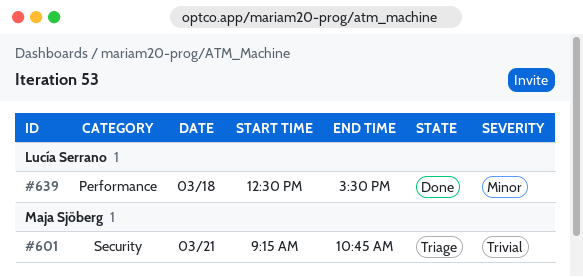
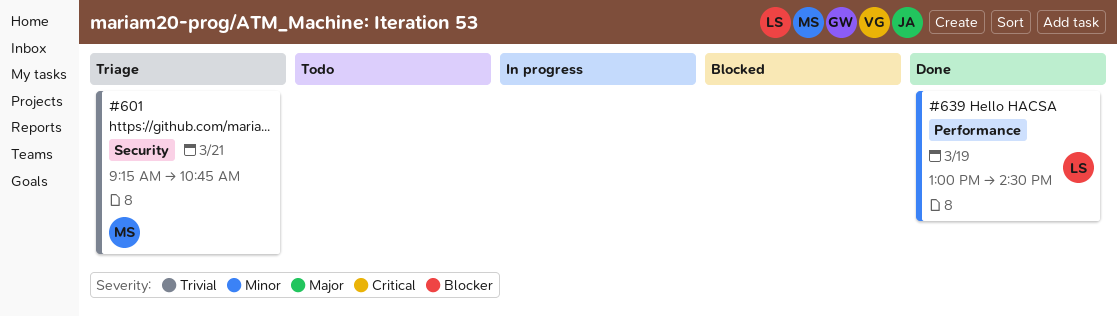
#639, day: Mar 18 -> Mar 19
#639, begins: 12:30 -> 13:00
#639, ends: 15:30 -> 14:30

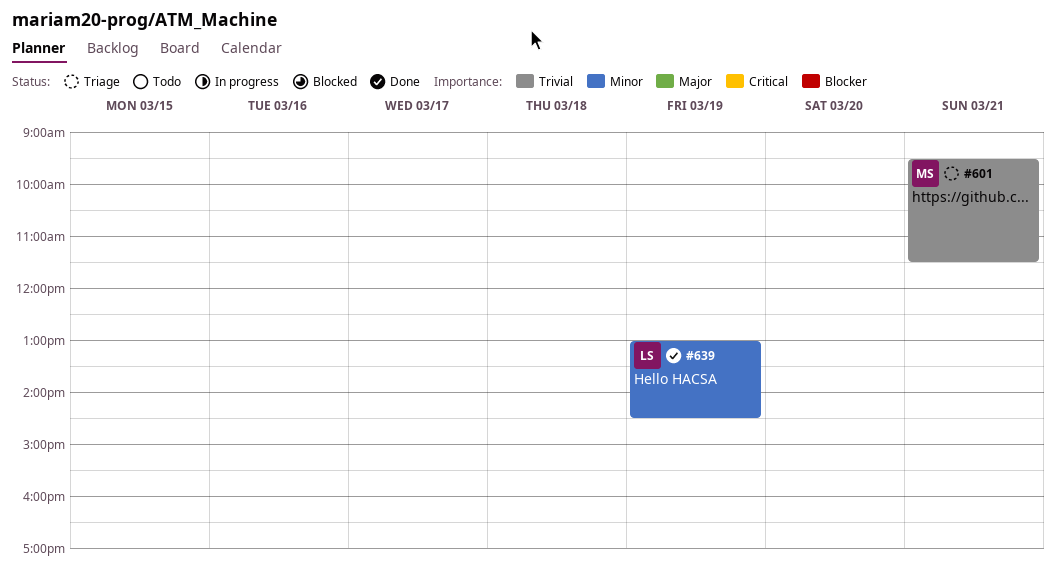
#601, begins: 09:15 -> 09:30
#601, ends: 10:45 -> 11:30

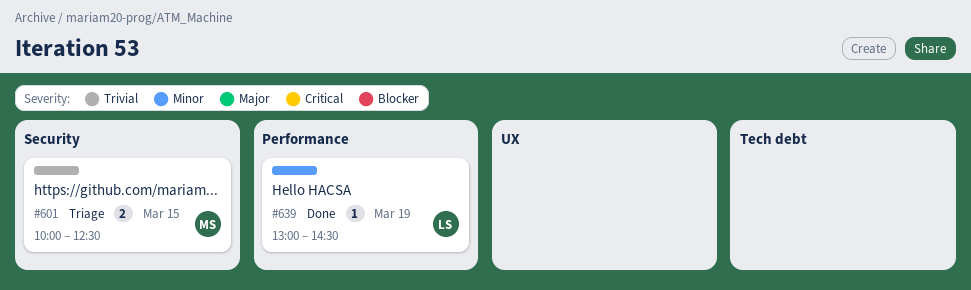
#601, day: Mar 21 -> Mar 15
#601, begins: 09:30 -> 10:00
#601, ends: 11:30 -> 12:30

